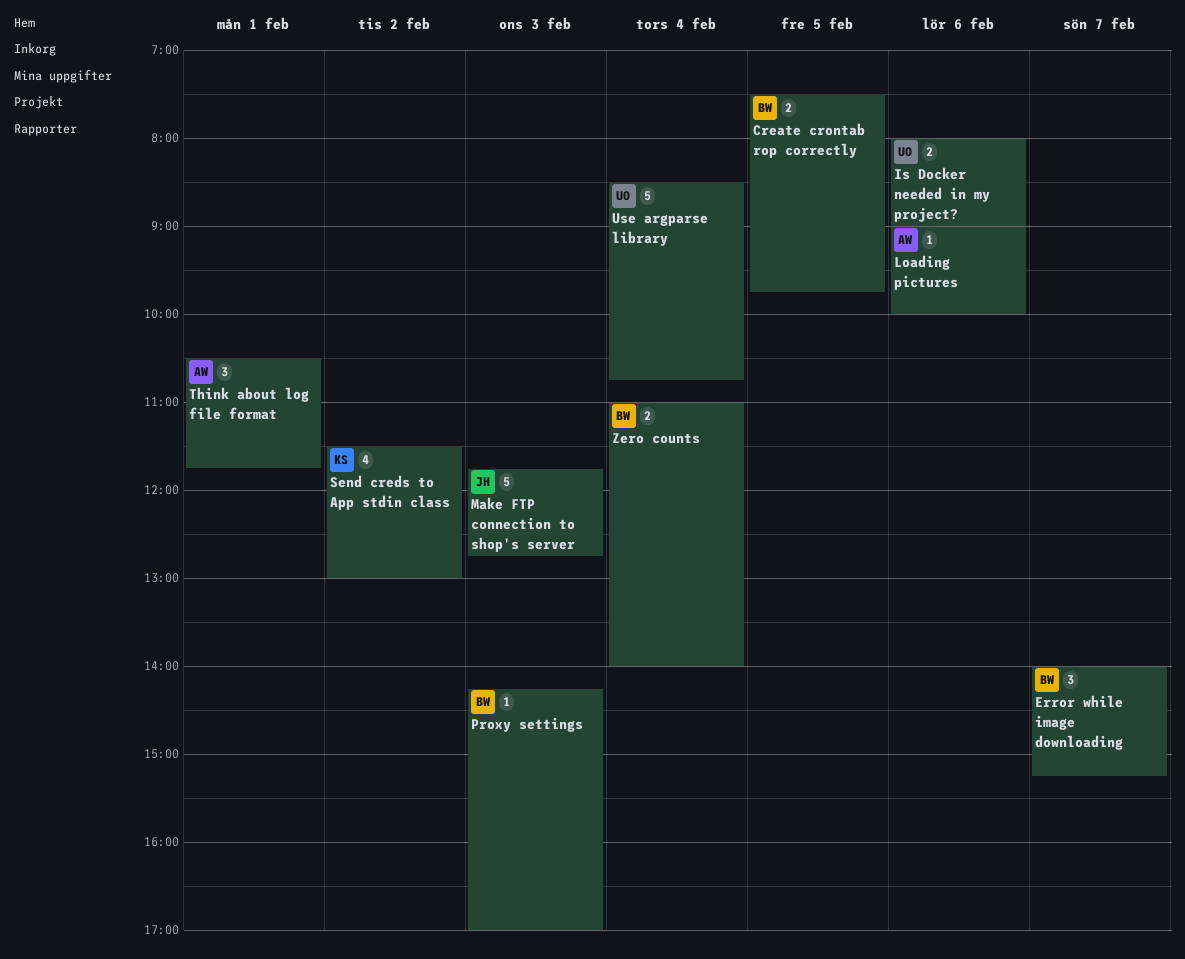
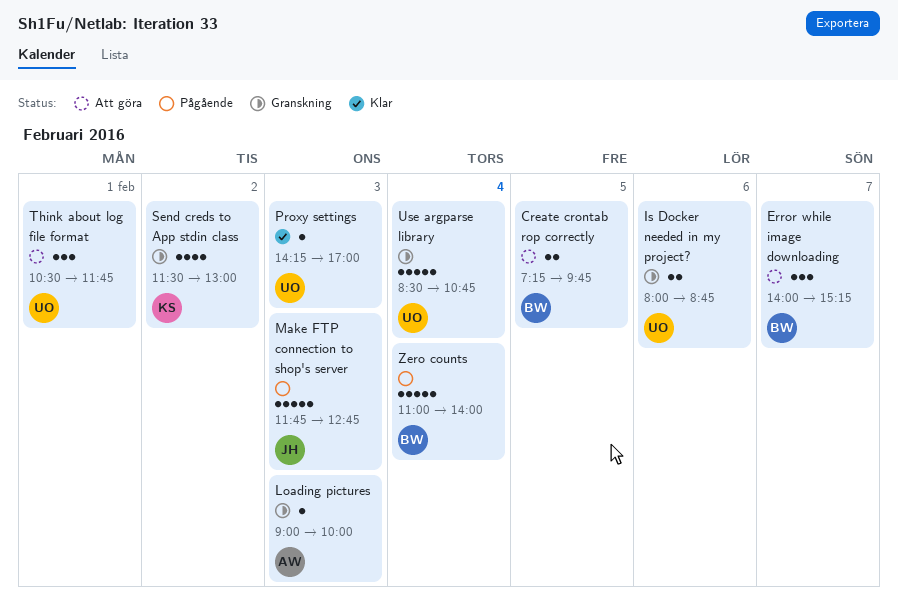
Create crontab rop correctly, begins: 07:30 -> 07:15
Is Docker needed in my project?, ends: 09:00 -> 08:45
Loading pictures, day: Feb 6 -> Feb 3
Proxy settings, owner: BW -> UO
Think about log file format, owner: AW -> UO
Zero counts, estimate: 2 -> 5

